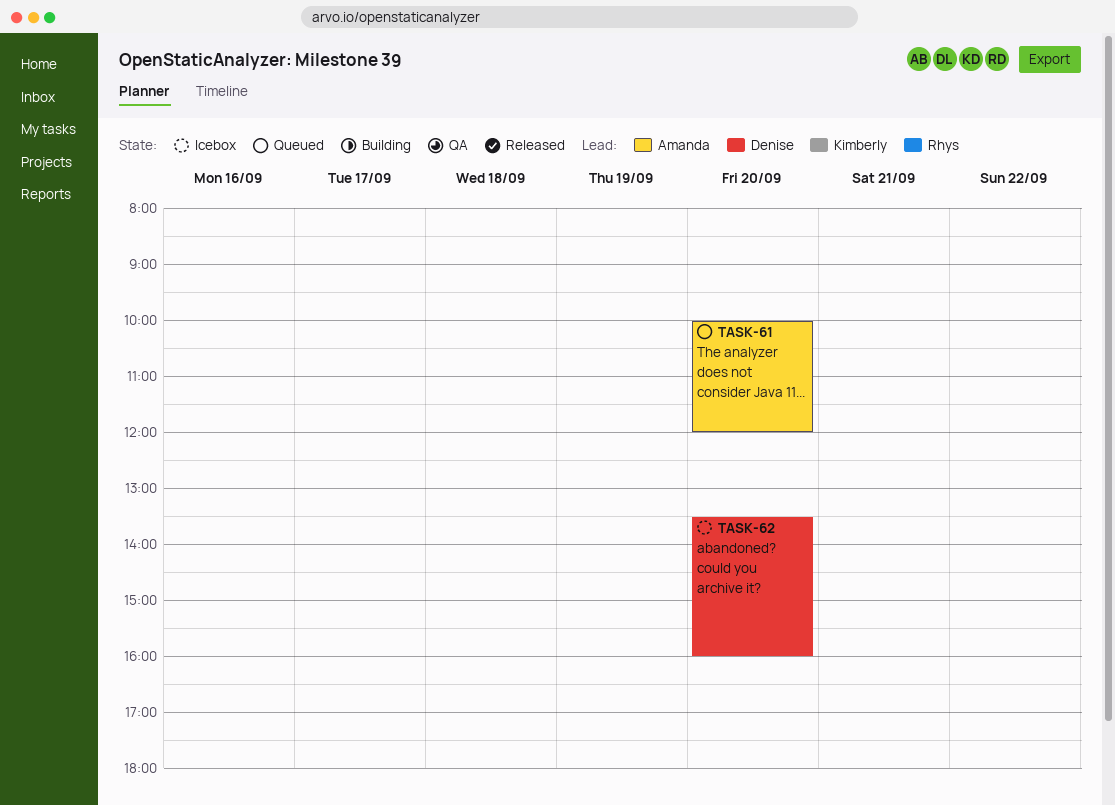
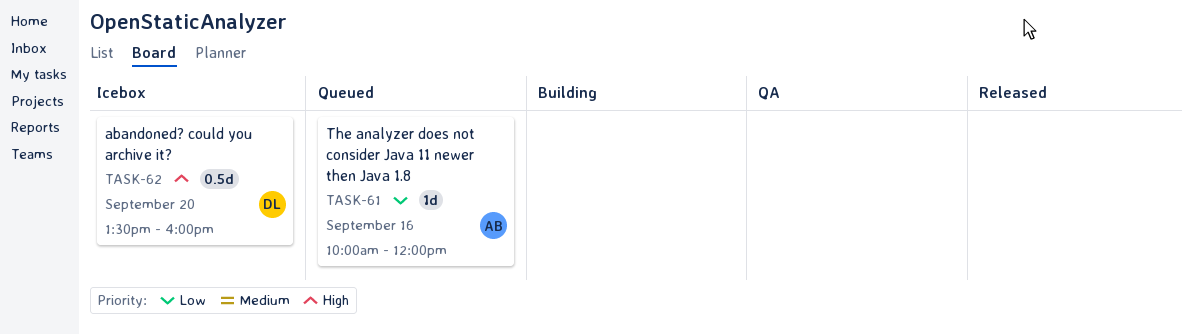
TASK-61, day: Sep 20 -> Sep 16

